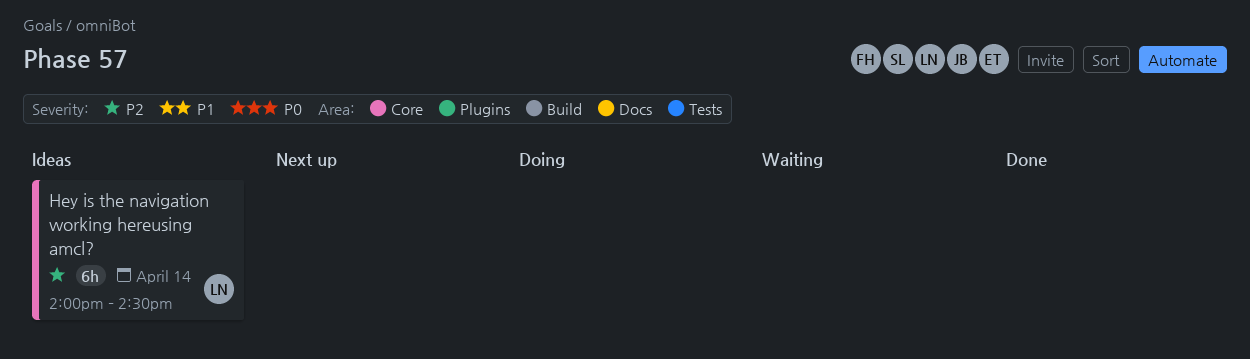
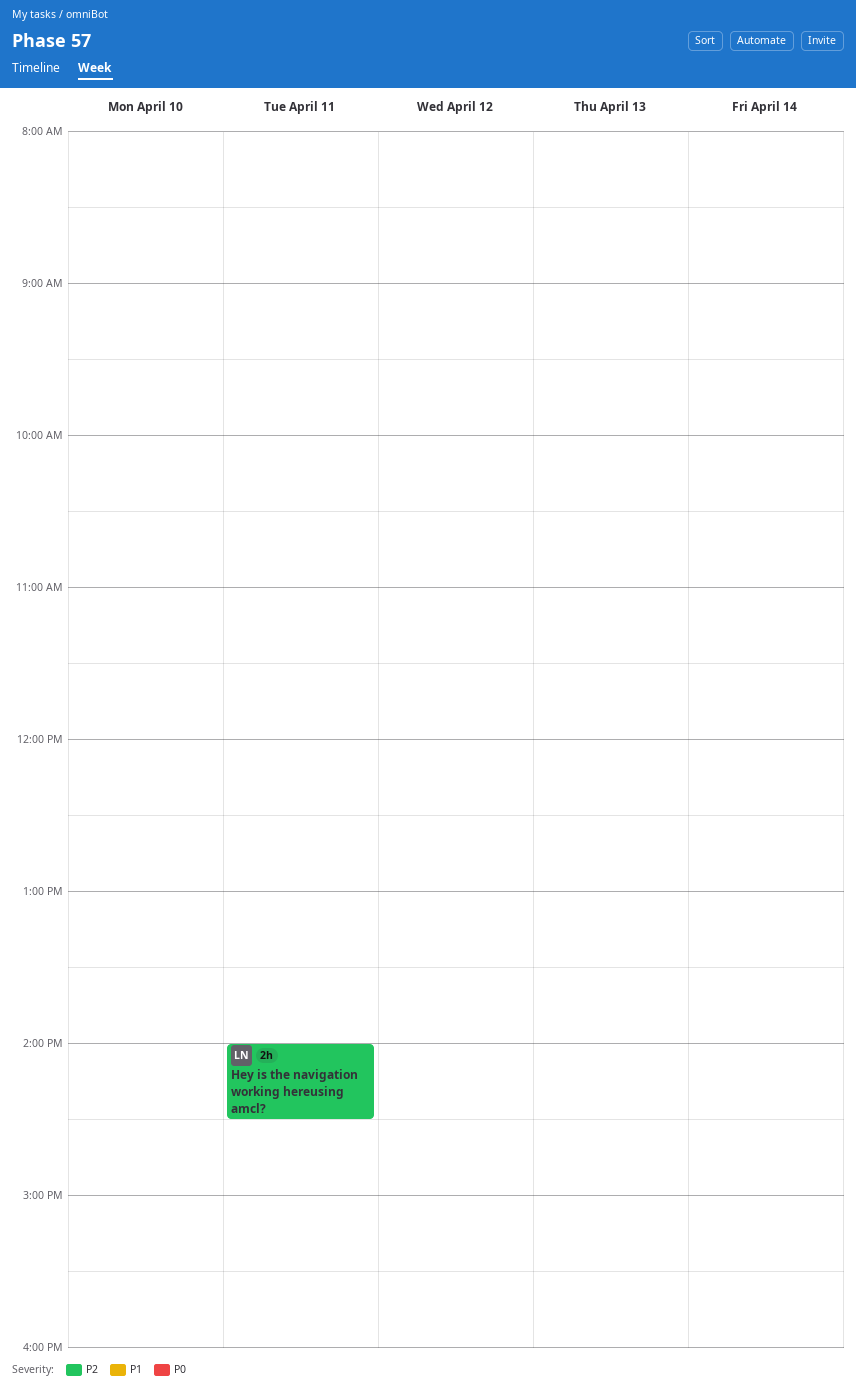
Hey is the navigation working hereusing amcl?, estimate: 6h -> 2h
Hey is the navigation working hereusing amcl?, day: Apr 14 -> Apr 11

